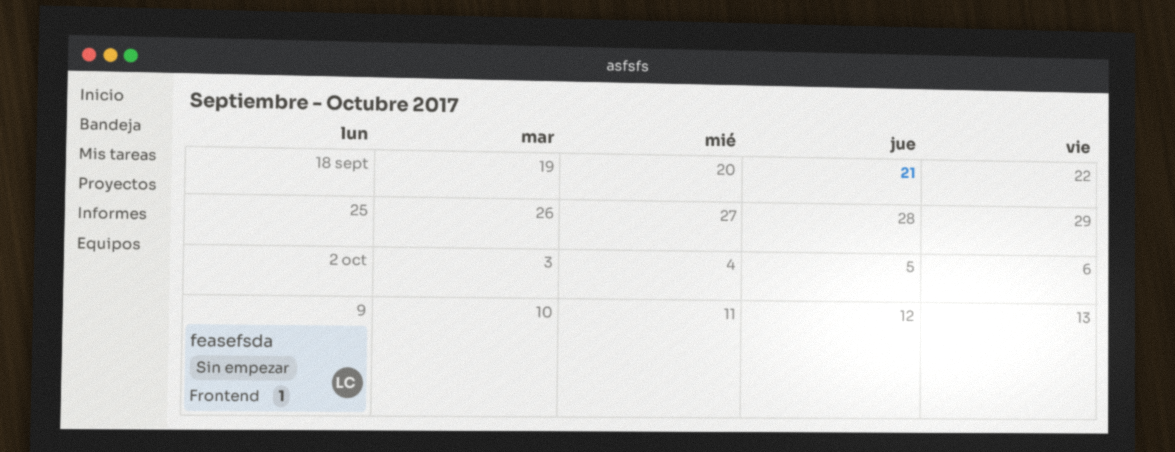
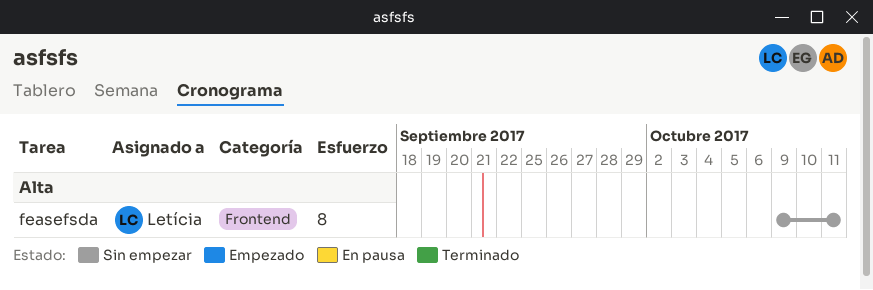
feasefsda, estimate: 1 -> 8
feasefsda, due: Oct 9 -> Oct 11

